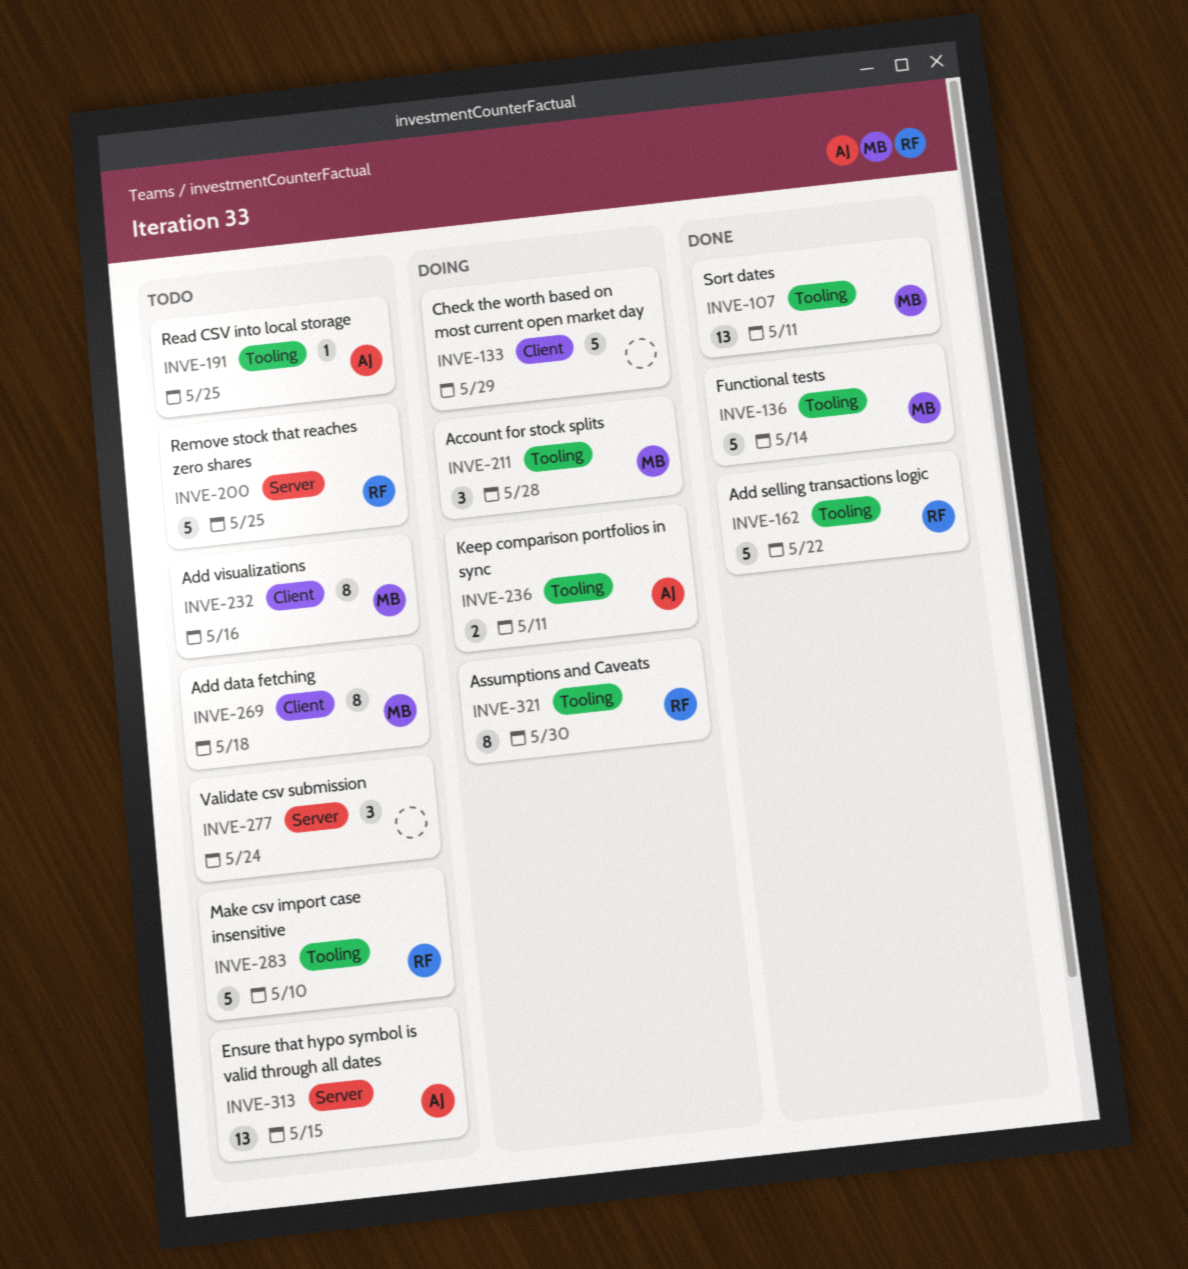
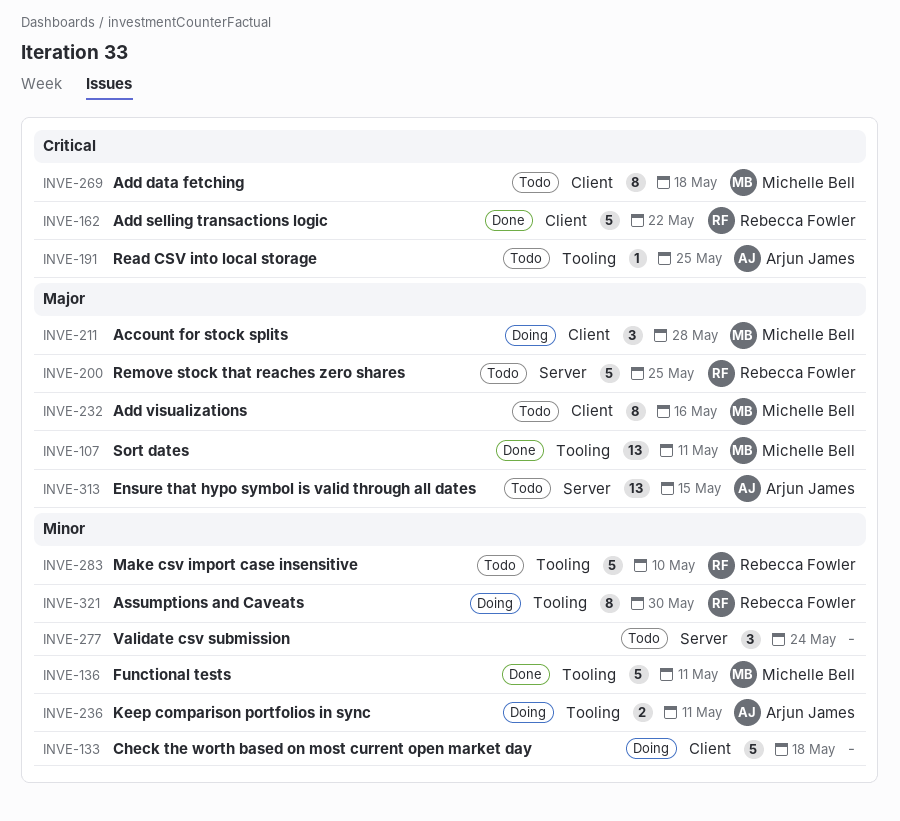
INVE-133, due: May 29 -> May 18
INVE-136, due: May 14 -> May 11
INVE-162, label: Tooling -> Client
INVE-211, label: Tooling -> Client

